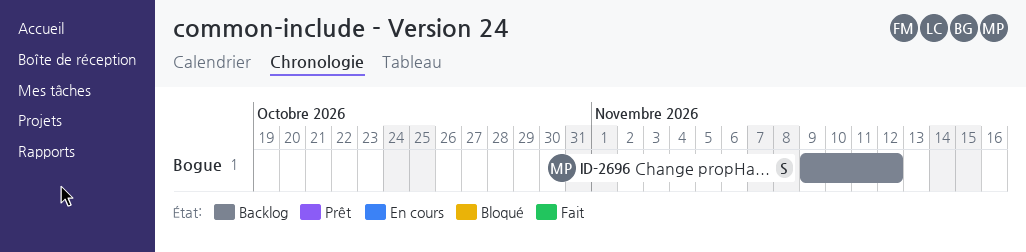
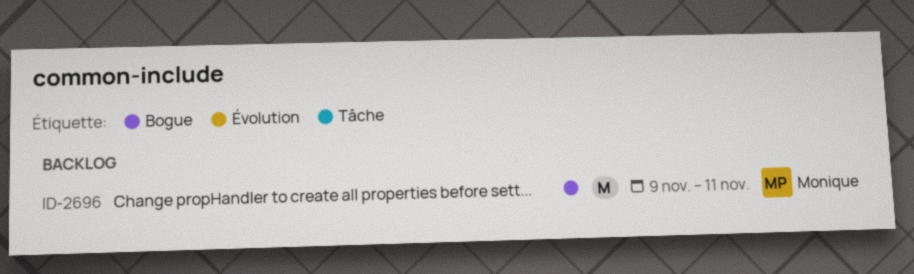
ID-2696, estimate: S -> M
ID-2696, due: Nov 12 -> Nov 11

